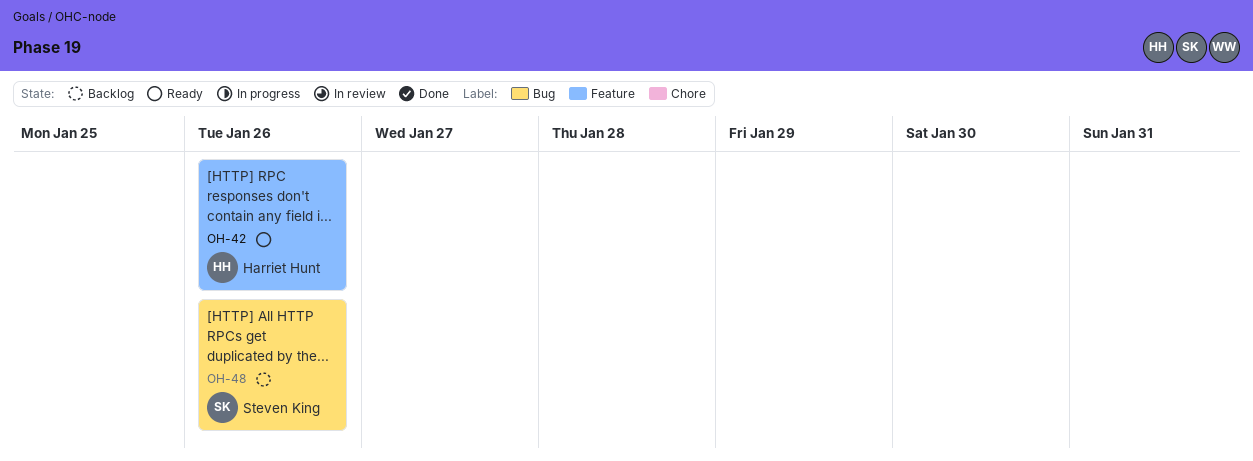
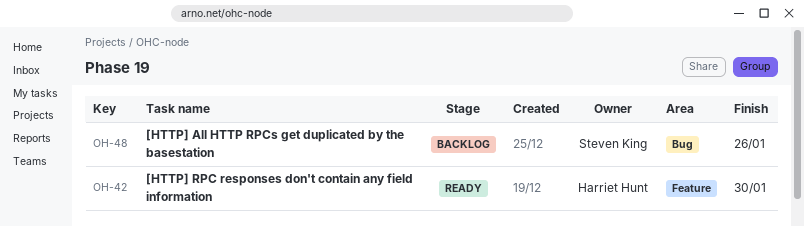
OH-42, due: Jan 26 -> Jan 30

